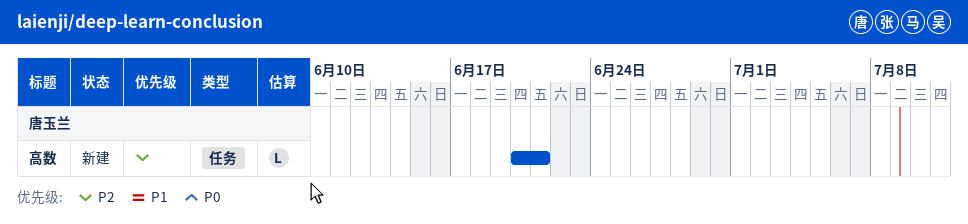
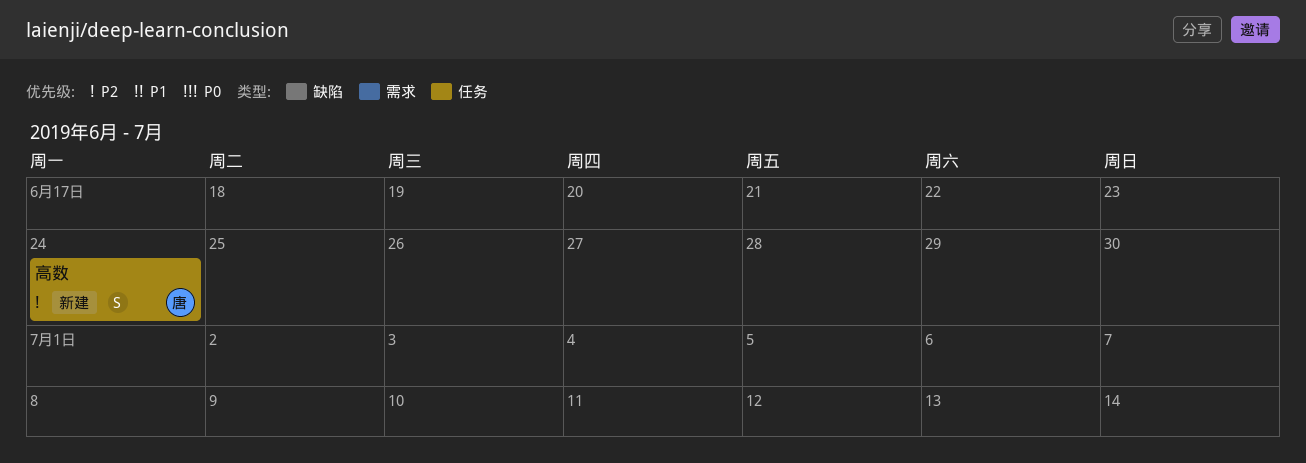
高数, estimate: L -> S
高数, due: Jun 21 -> Jun 24

